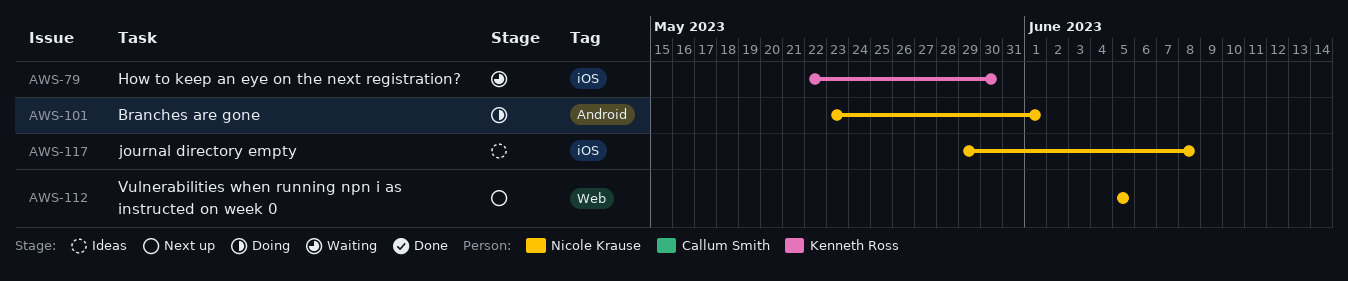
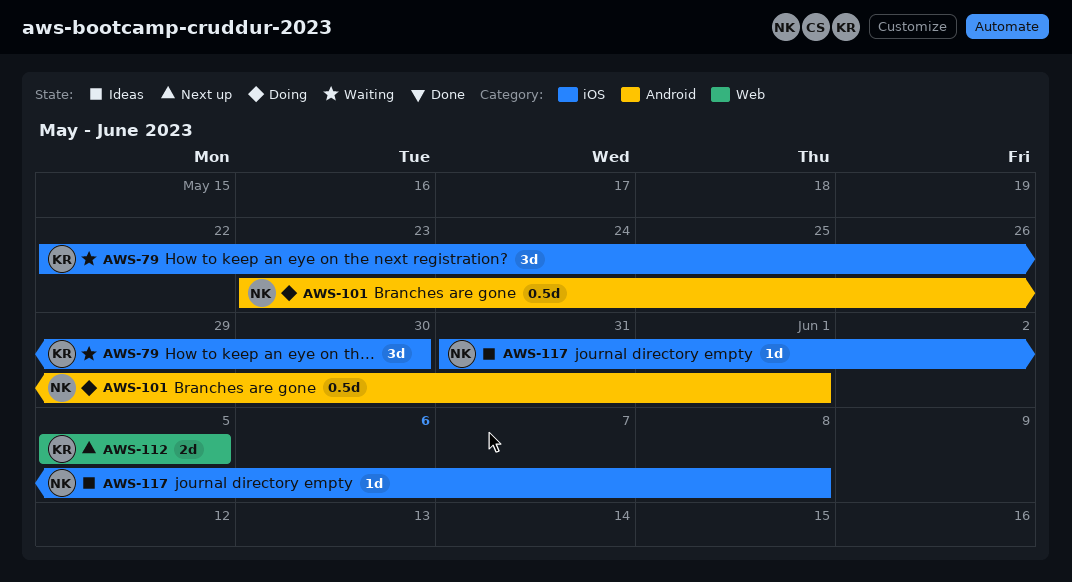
AWS-112, owner: Nicole Krause -> Kenneth Ross
AWS-117, start: May 29 -> May 31

